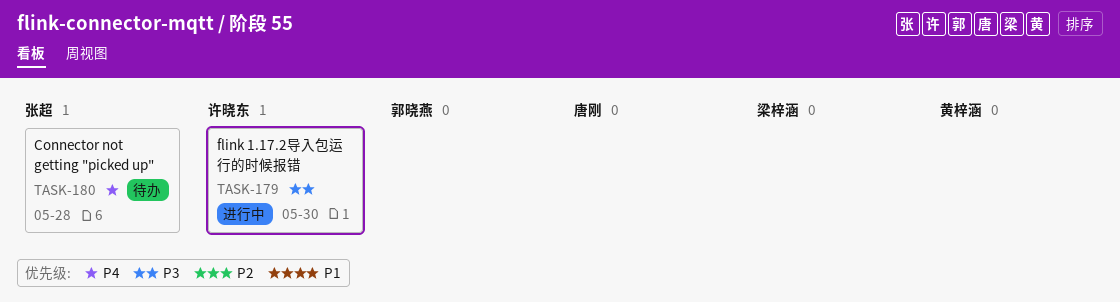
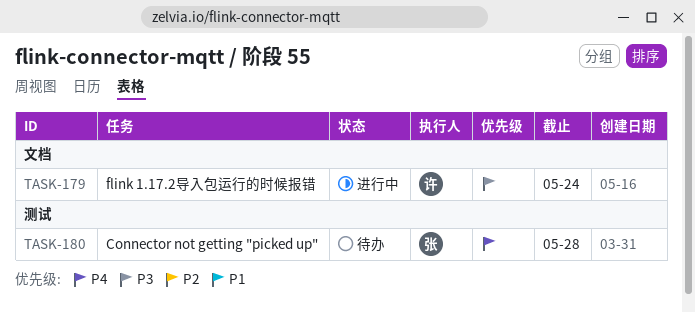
TASK-179, due: May 30 -> May 24

